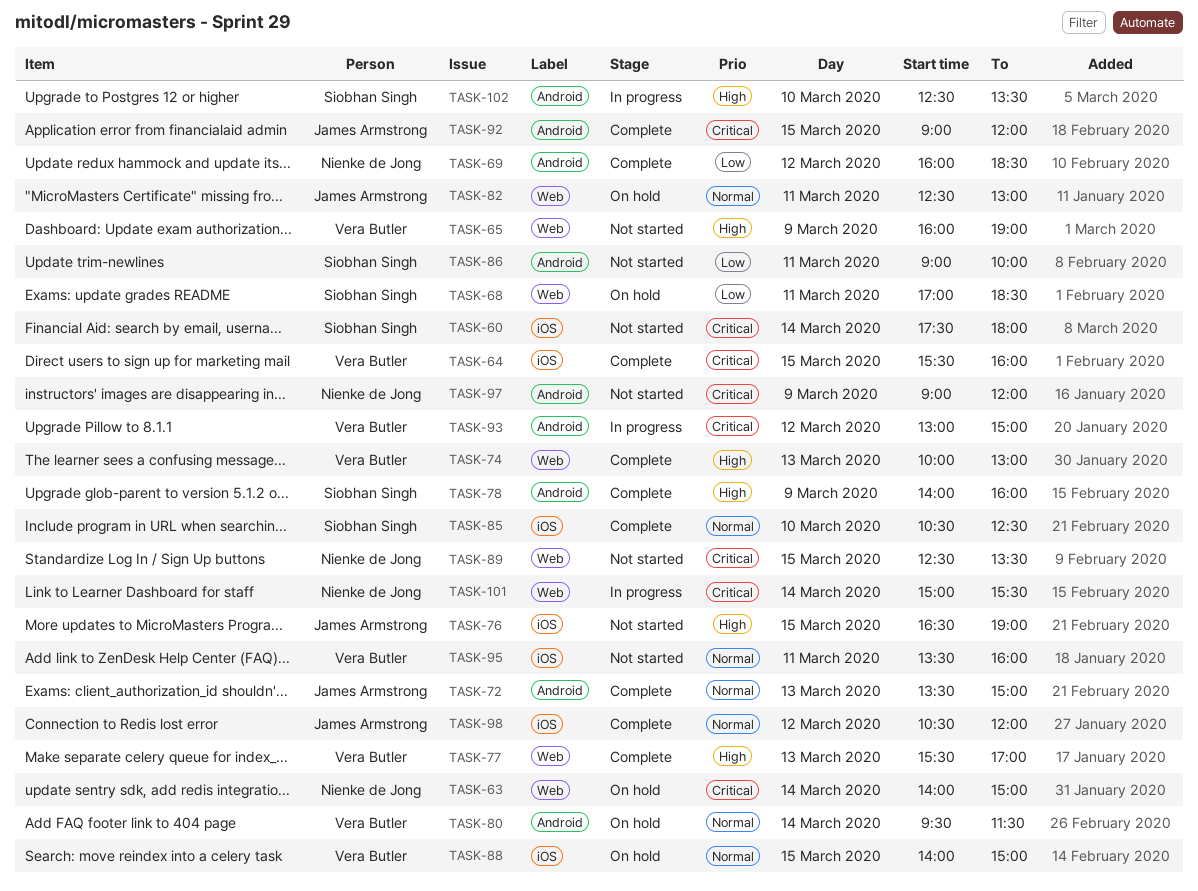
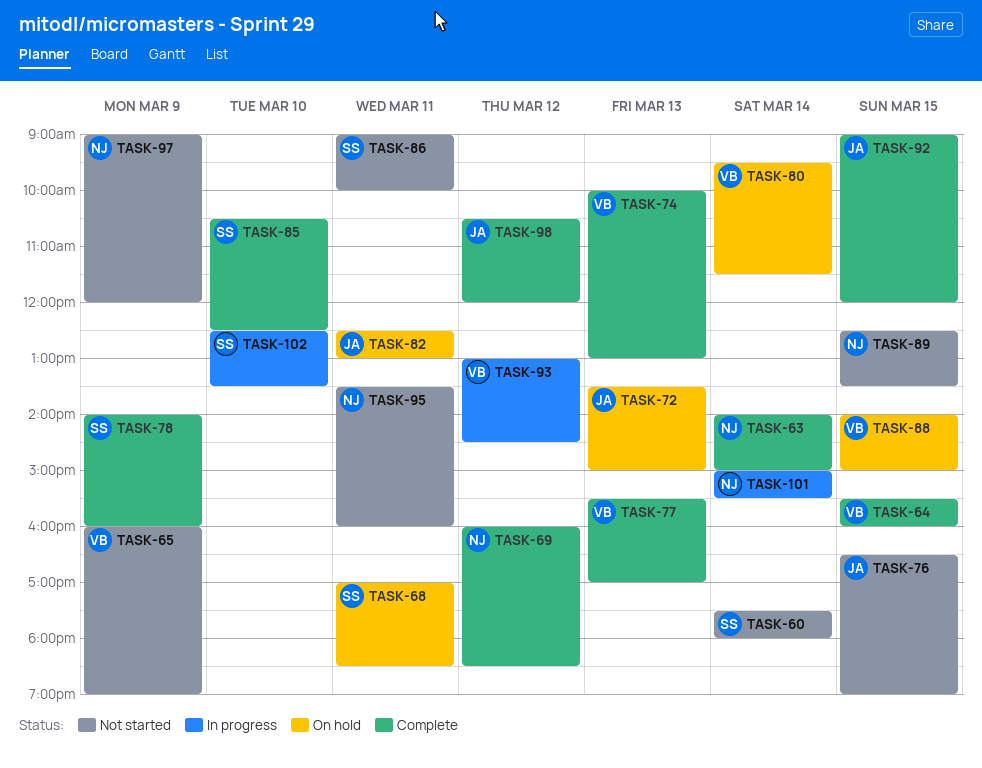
TASK-63, status: On hold -> Complete
TASK-72, status: Complete -> On hold
TASK-93, ends: 15:00 -> 14:30
TASK-95, owner: Vera Butler -> Nienke de Jong

